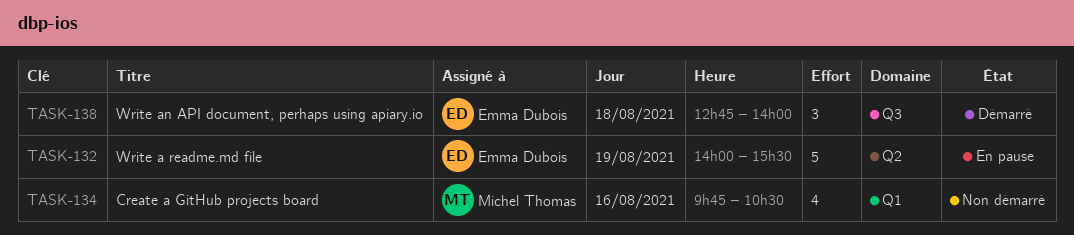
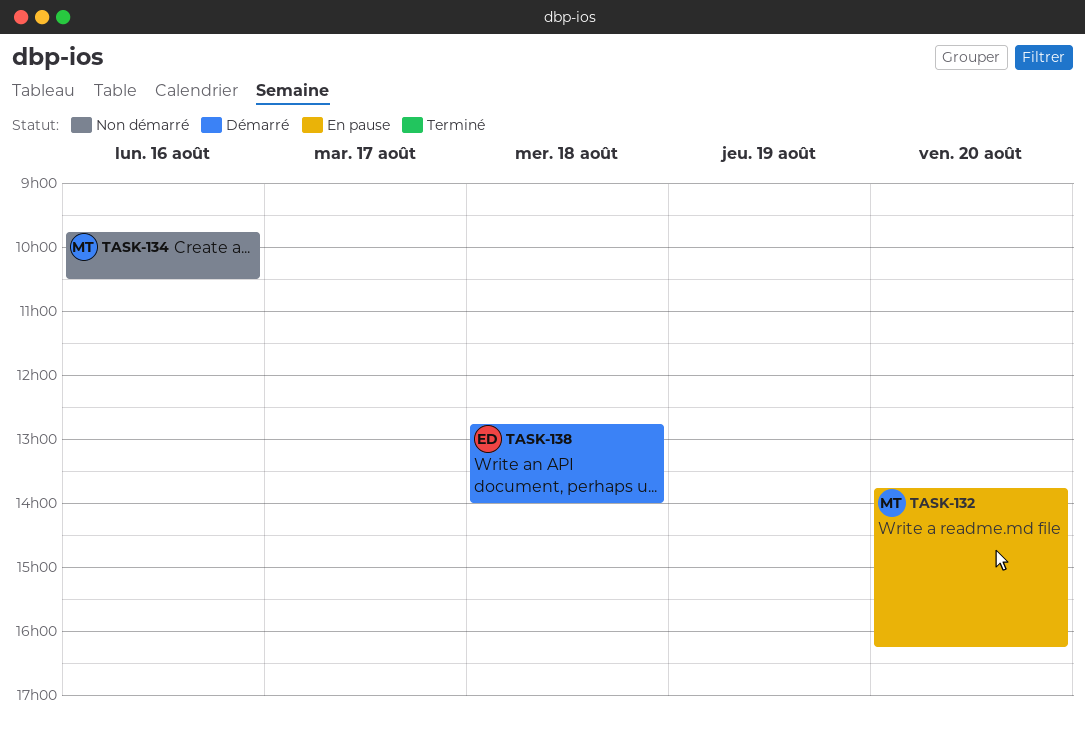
TASK-132, owner: Emma Dubois -> Michel Thomas
TASK-132, day: Aug 19 -> Aug 20
TASK-132, begins: 14:00 -> 13:45
TASK-132, ends: 15:30 -> 16:15

